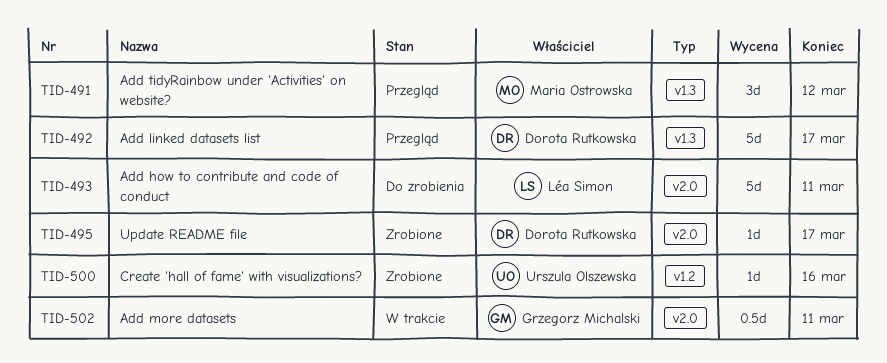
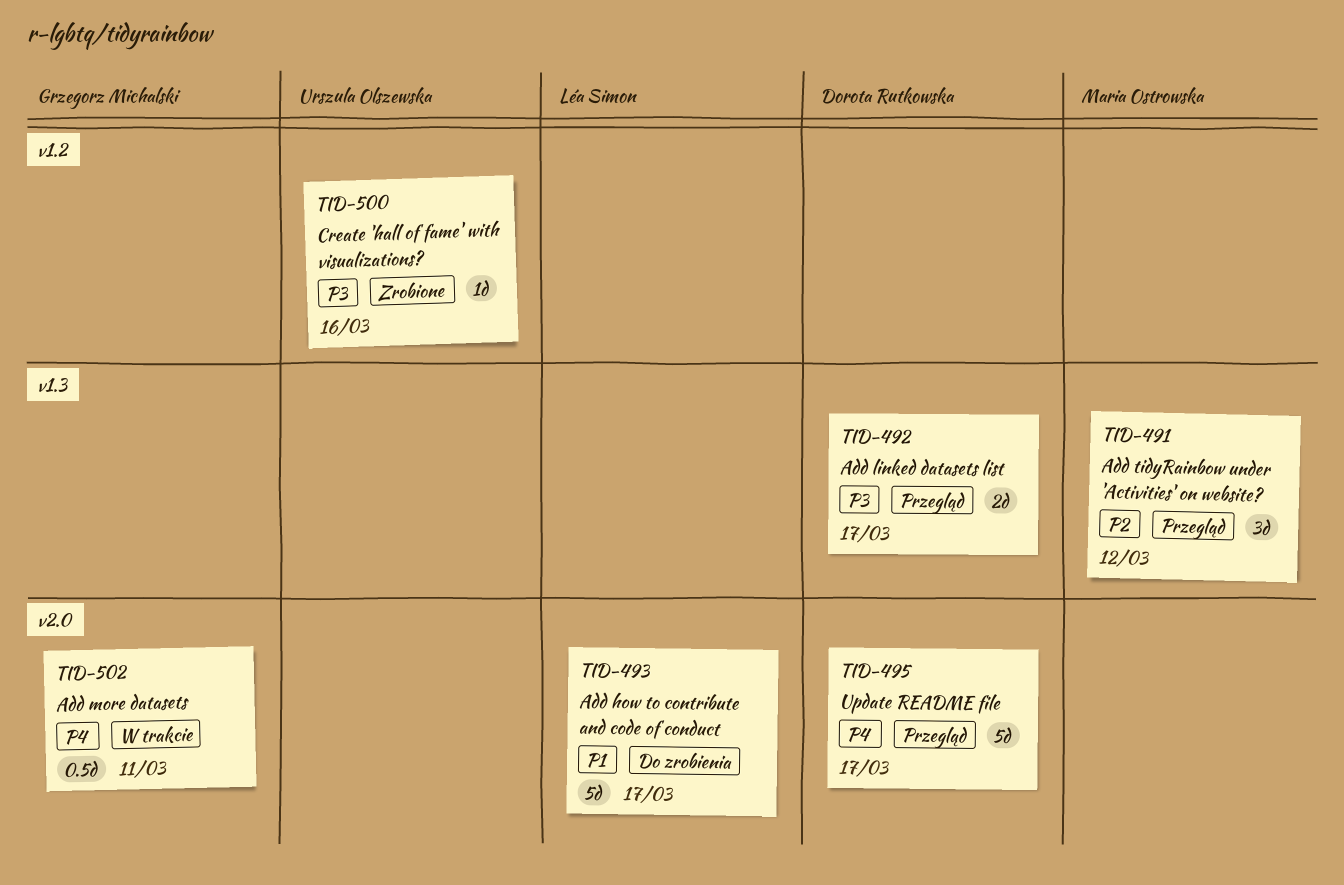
TID-492, estimate: 5d -> 2d
TID-493, due: Mar 11 -> Mar 17
TID-495, status: Zrobione -> Przegląd
TID-495, estimate: 1d -> 5d

